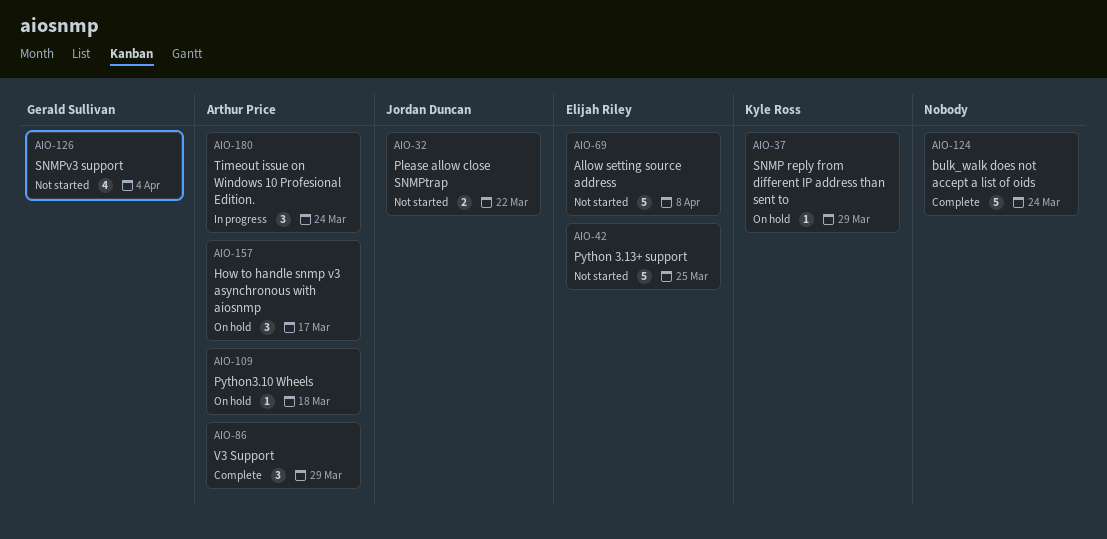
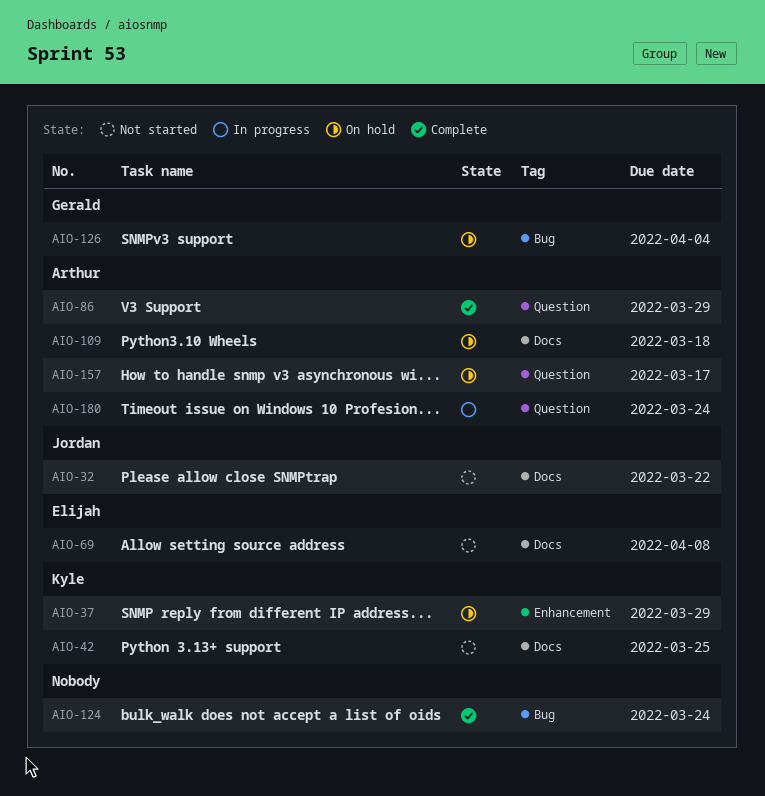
AIO-42, owner: Elijah Riley -> Kyle Ross
AIO-126, status: Not started -> On hold

